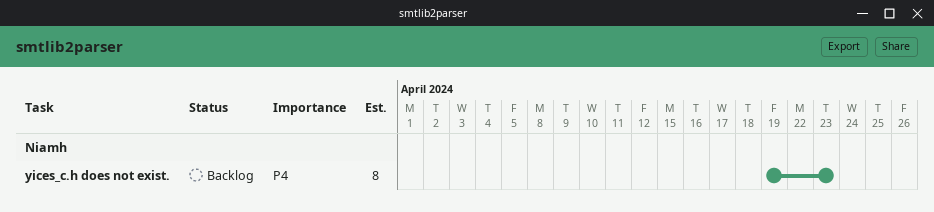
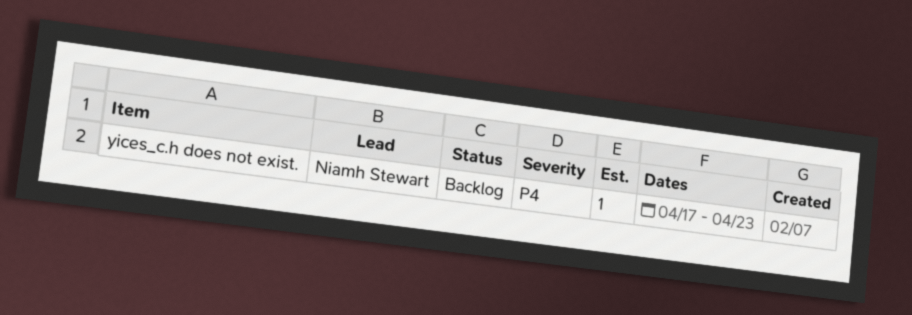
yices_c.h does not exist., estimate: 8 -> 1
yices_c.h does not exist., start: Apr 19 -> Apr 17

